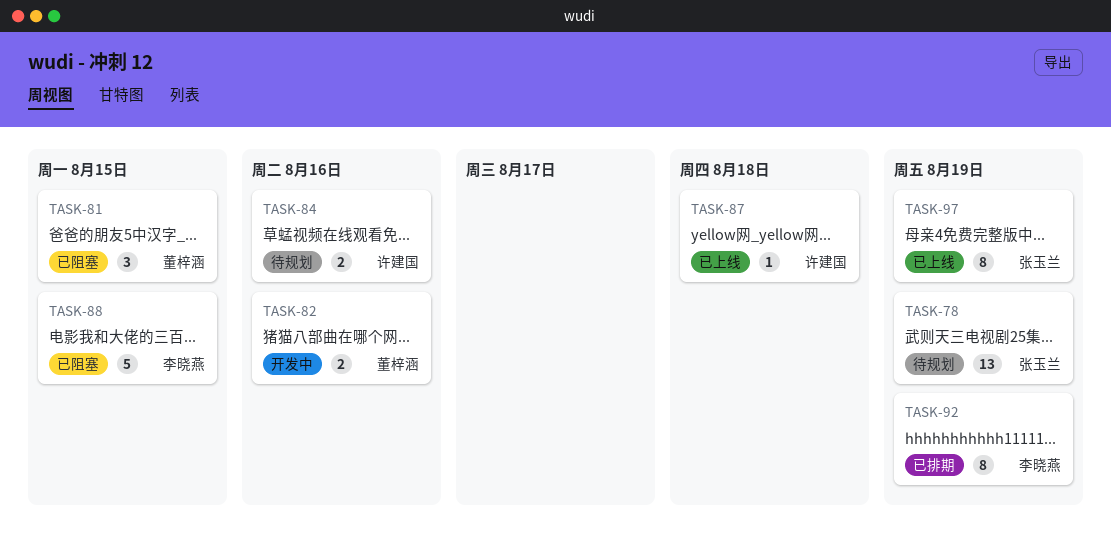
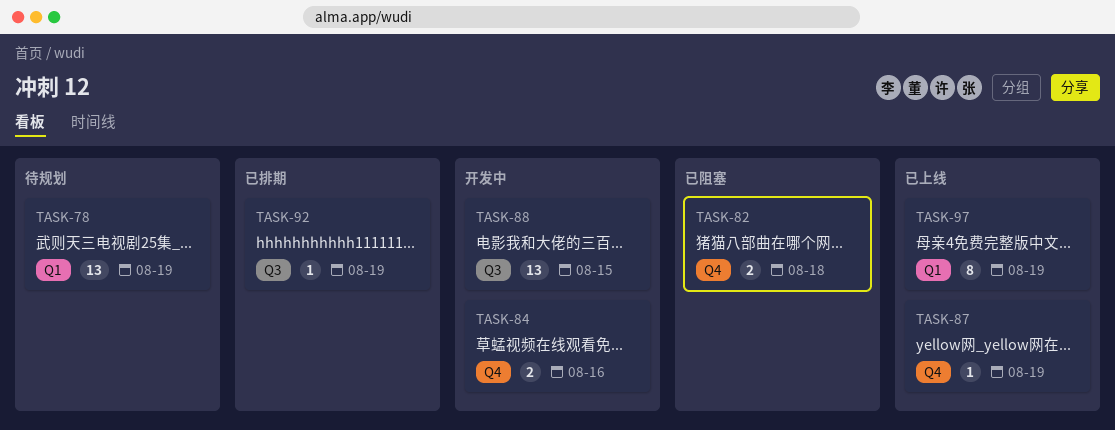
TASK-81: present -> none
TASK-82, status: 开发中 -> 已阻塞
TASK-82, due: Aug 16 -> Aug 18
TASK-84, status: 待规划 -> 开发中
TASK-87, due: Aug 18 -> Aug 19
TASK-88, status: 已阻塞 -> 开发中
TASK-88, estimate: 5 -> 13
TASK-92, estimate: 8 -> 1

